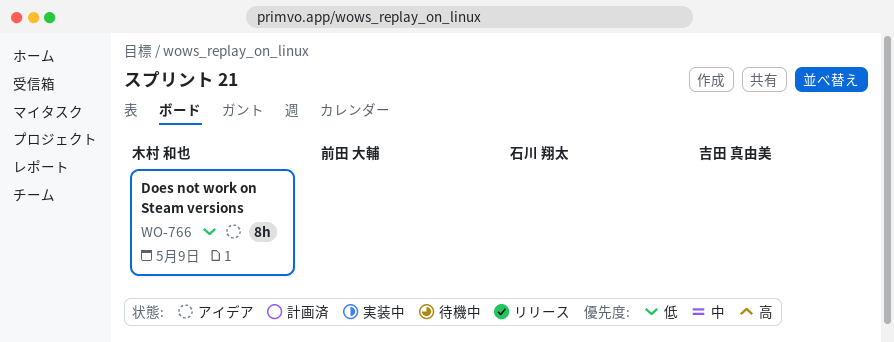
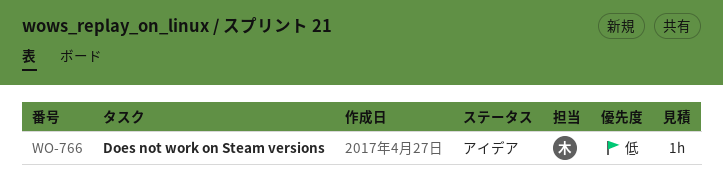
WO-766, estimate: 8h -> 1h

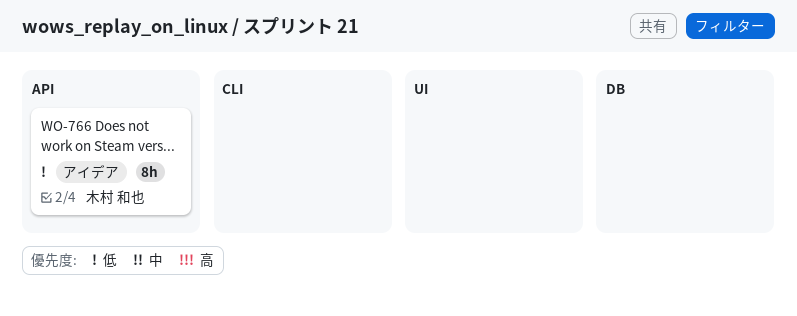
WO-766, estimate: 1h -> 8h

